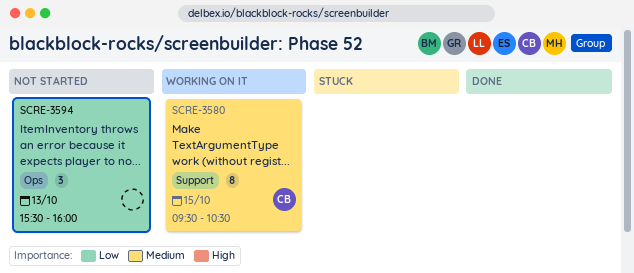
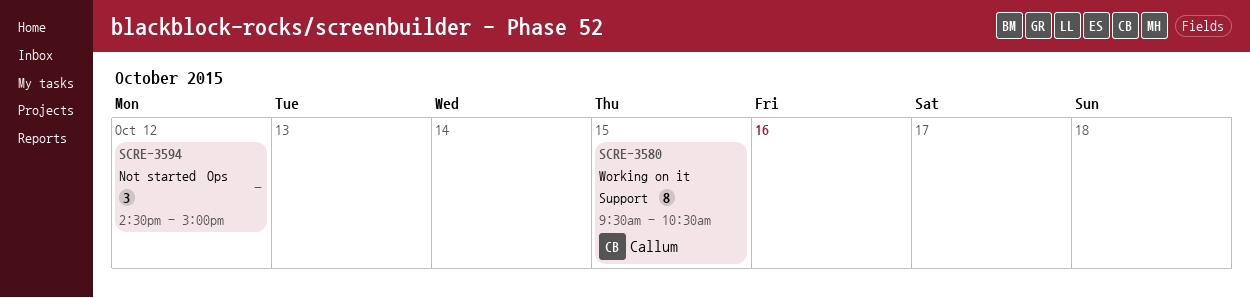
SCRE-3594, day: Oct 13 -> Oct 12
SCRE-3594, begins: 15:30 -> 14:30
SCRE-3594, ends: 16:00 -> 15:00

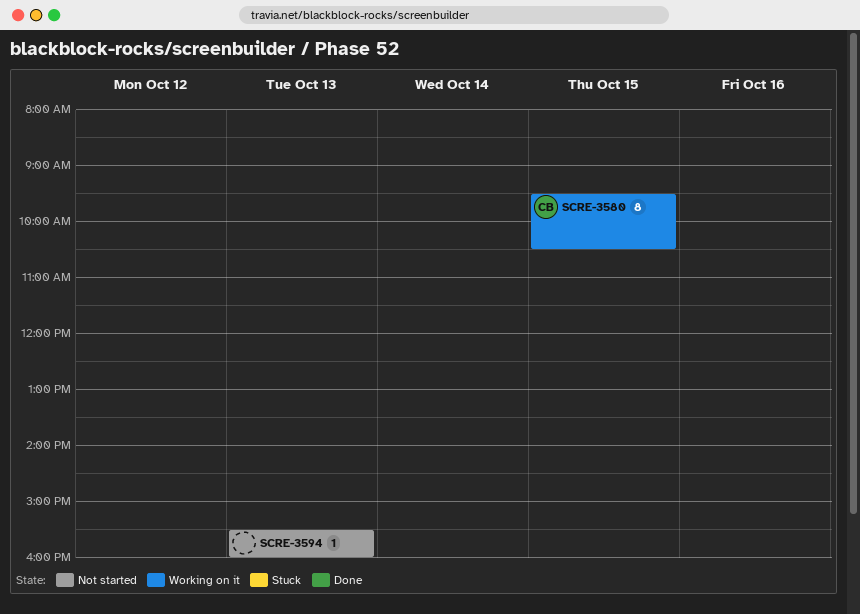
SCRE-3594, estimate: 3 -> 1
SCRE-3594, day: Oct 12 -> Oct 13
SCRE-3594, begins: 14:30 -> 15:30
SCRE-3594, ends: 15:00 -> 16:00

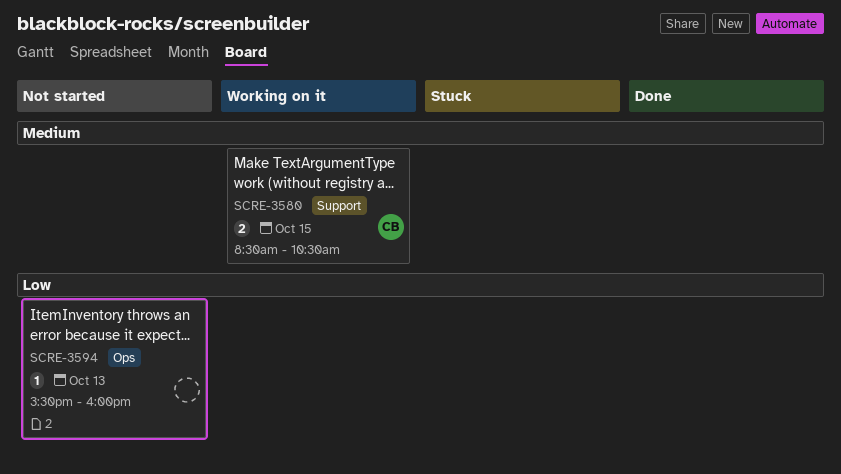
SCRE-3580, estimate: 8 -> 2
SCRE-3580, begins: 09:30 -> 08:30

